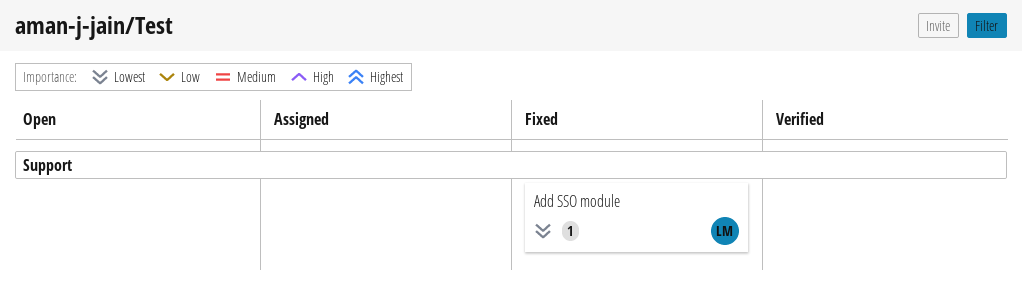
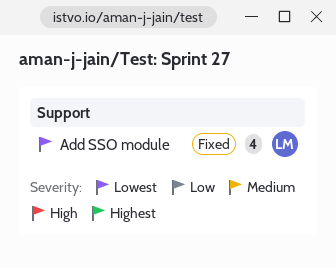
Add SSO module, estimate: 1 -> 4

